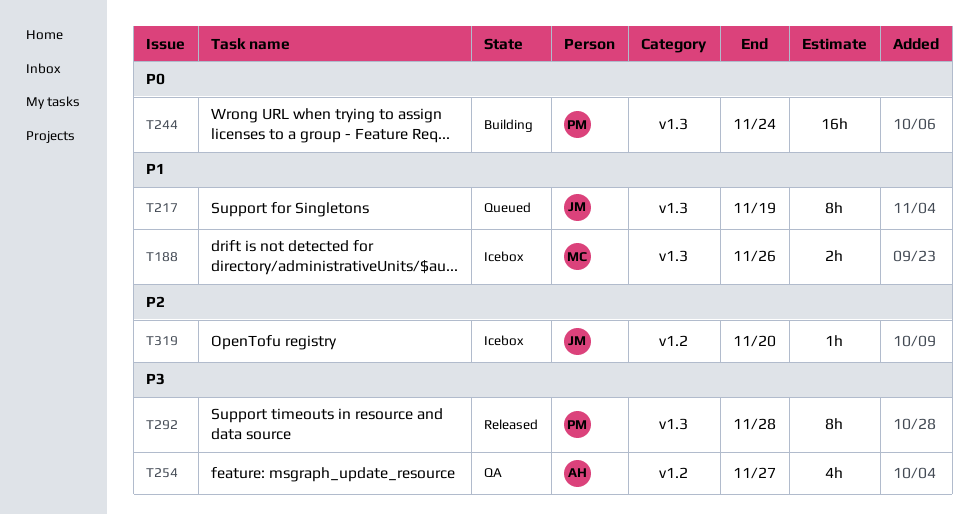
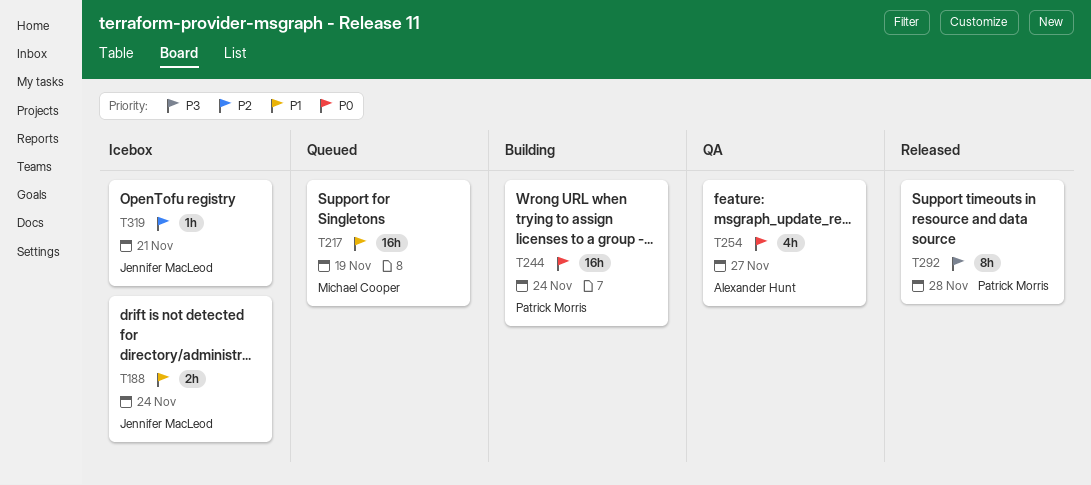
T188, owner: Michael Cooper -> Jennifer MacLeod
T188, due: Nov 26 -> Nov 24
T217, owner: Jennifer MacLeod -> Michael Cooper
T217, estimate: 8h -> 16h
T254, priority: P3 -> P0
T319, due: Nov 20 -> Nov 21

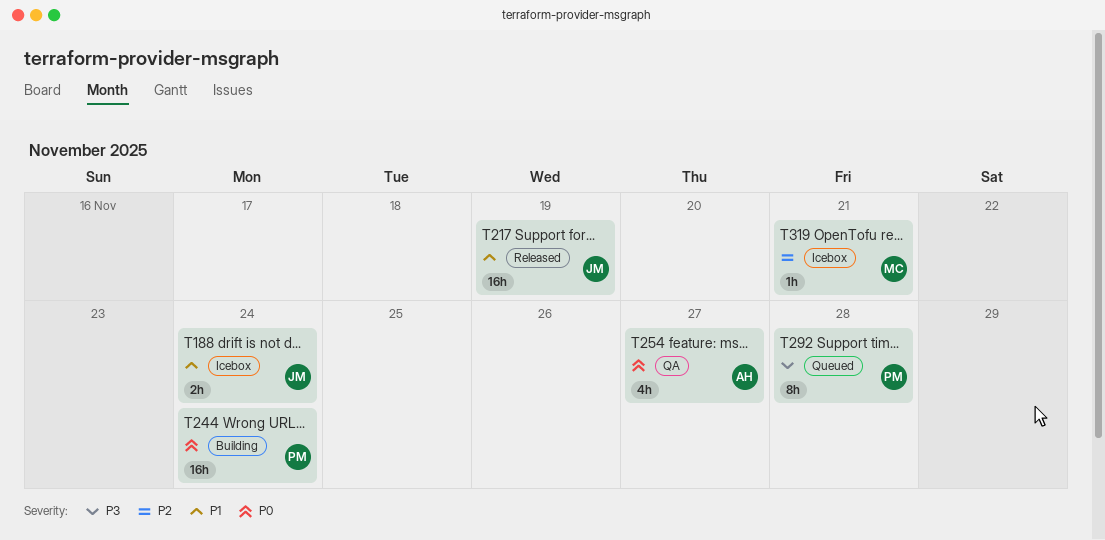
T217, status: Queued -> Released
T217, owner: Michael Cooper -> Jennifer MacLeod
T292, status: Released -> Queued
T319, owner: Jennifer MacLeod -> Michael Cooper

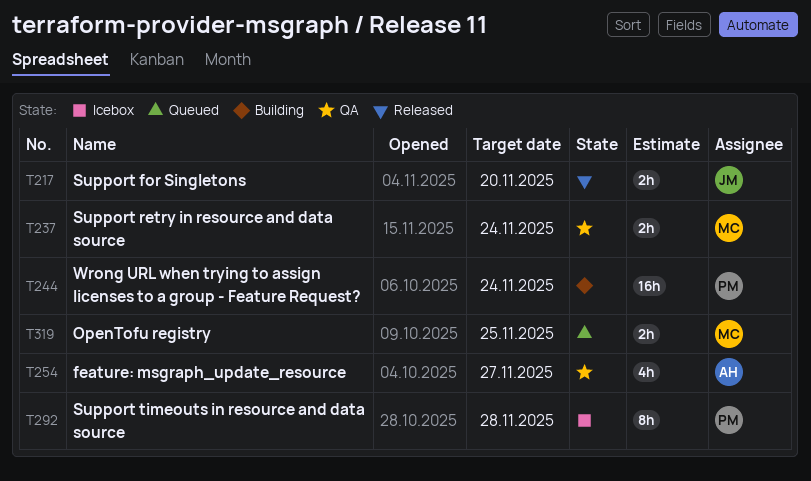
T188: present -> none
T217, estimate: 16h -> 2h
T217, due: Nov 19 -> Nov 20
T237: none -> present
T292, status: Queued -> Icebox
T319, status: Icebox -> Queued
T319, estimate: 1h -> 2h
T319, due: Nov 21 -> Nov 25

